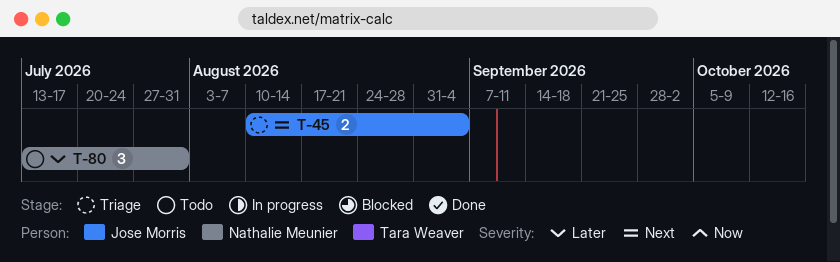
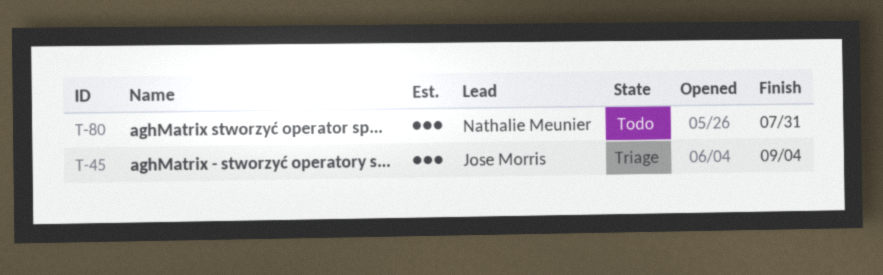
T-45, estimate: 2 -> 3

